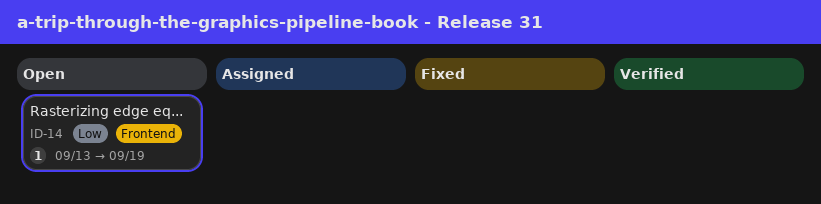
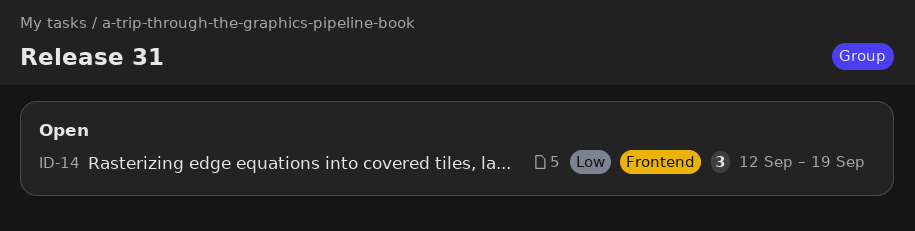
ID-14, estimate: 1 -> 3
ID-14, start: Sep 13 -> Sep 12

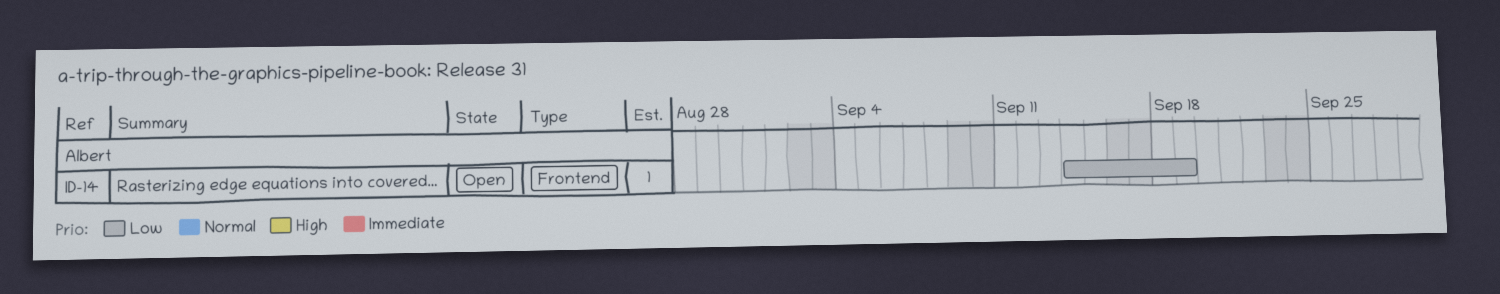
ID-14, estimate: 3 -> 1
ID-14, start: Sep 12 -> Sep 14

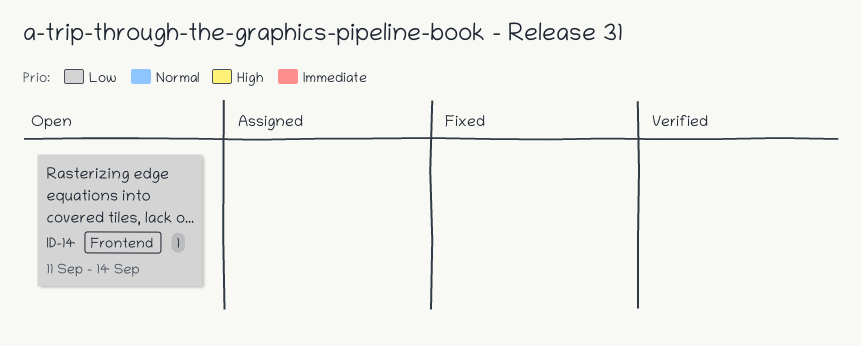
ID-14, start: Sep 14 -> Sep 11
ID-14, due: Sep 19 -> Sep 14

